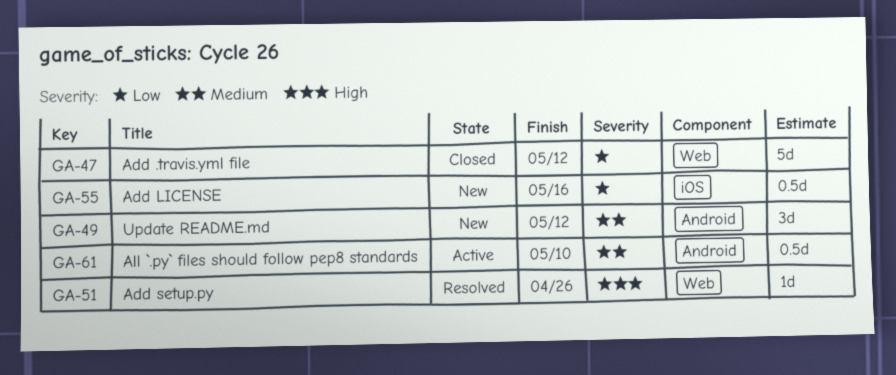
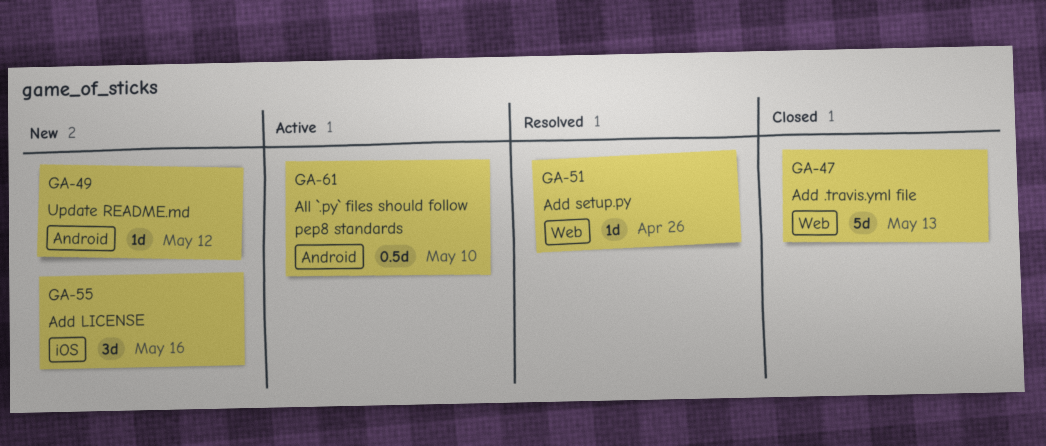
GA-47, due: May 12 -> May 13
GA-49, estimate: 3d -> 1d
GA-55, estimate: 0.5d -> 3d

